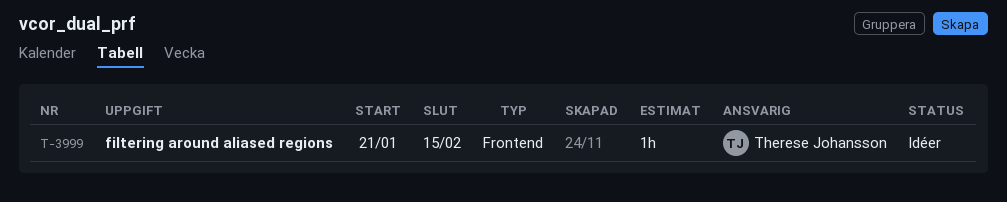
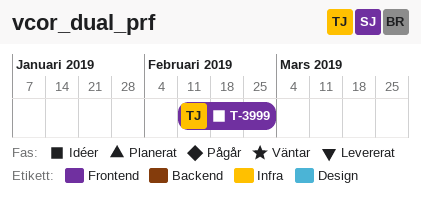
T-3999, start: Jan 21 -> Feb 11
T-3999, due: Feb 15 -> Mar 1

